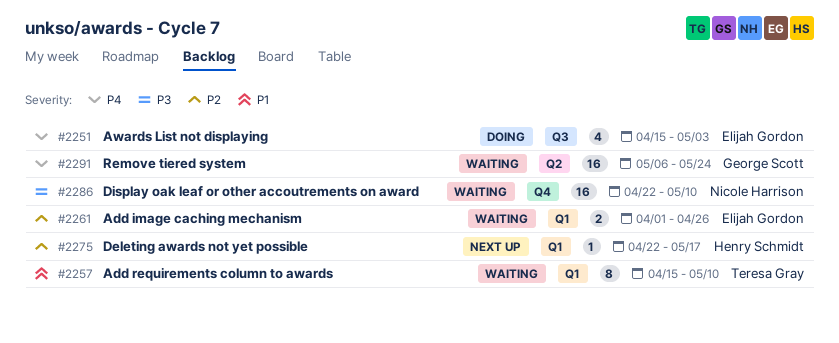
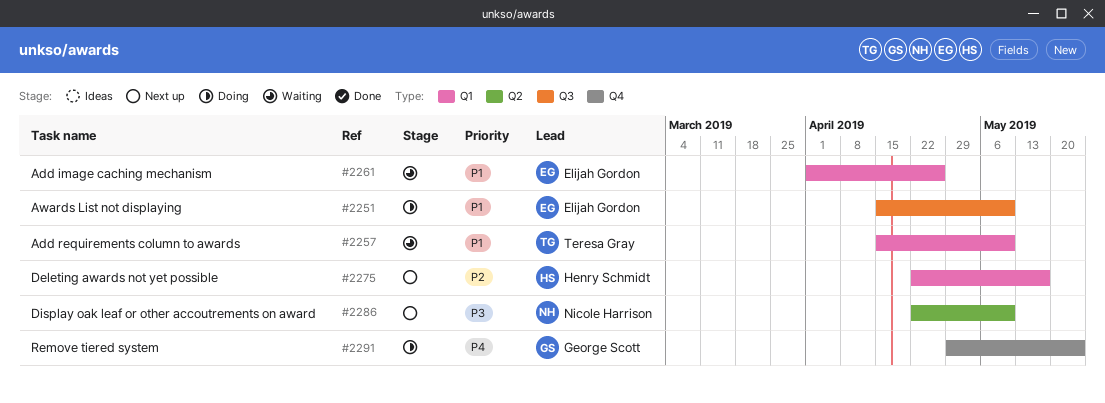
#2251, priority: P4 -> P1
#2251, due: May 3 -> May 10
#2261, priority: P2 -> P1
#2286, status: Waiting -> Next up
#2286, label: Q4 -> Q2
#2291, status: Waiting -> Doing
#2291, label: Q2 -> Q4
#2291, start: May 6 -> Apr 29

